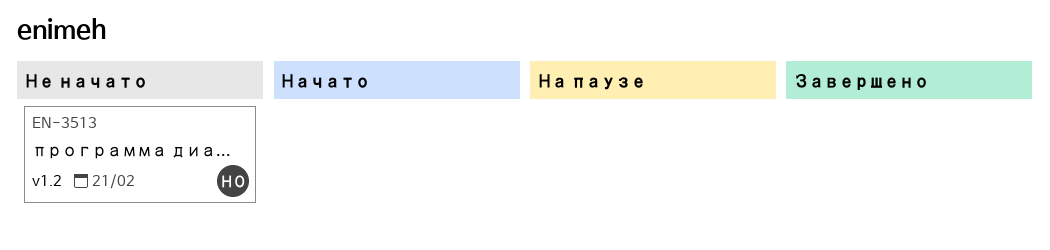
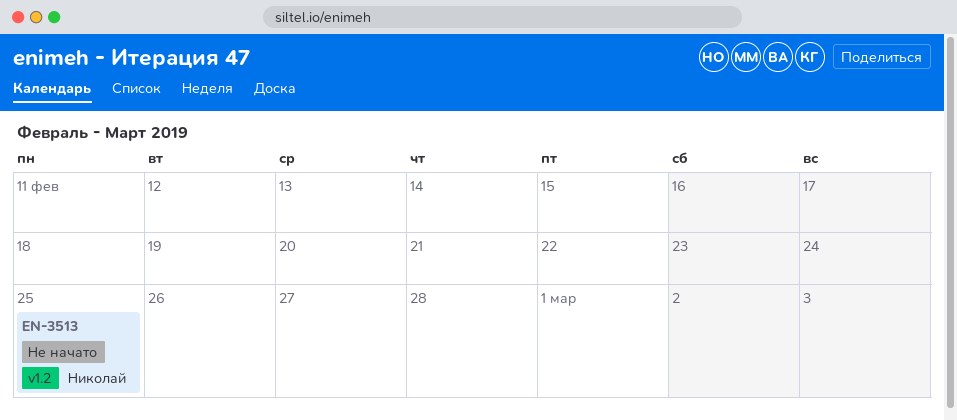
EN-3513, due: Feb 21 -> Feb 25

